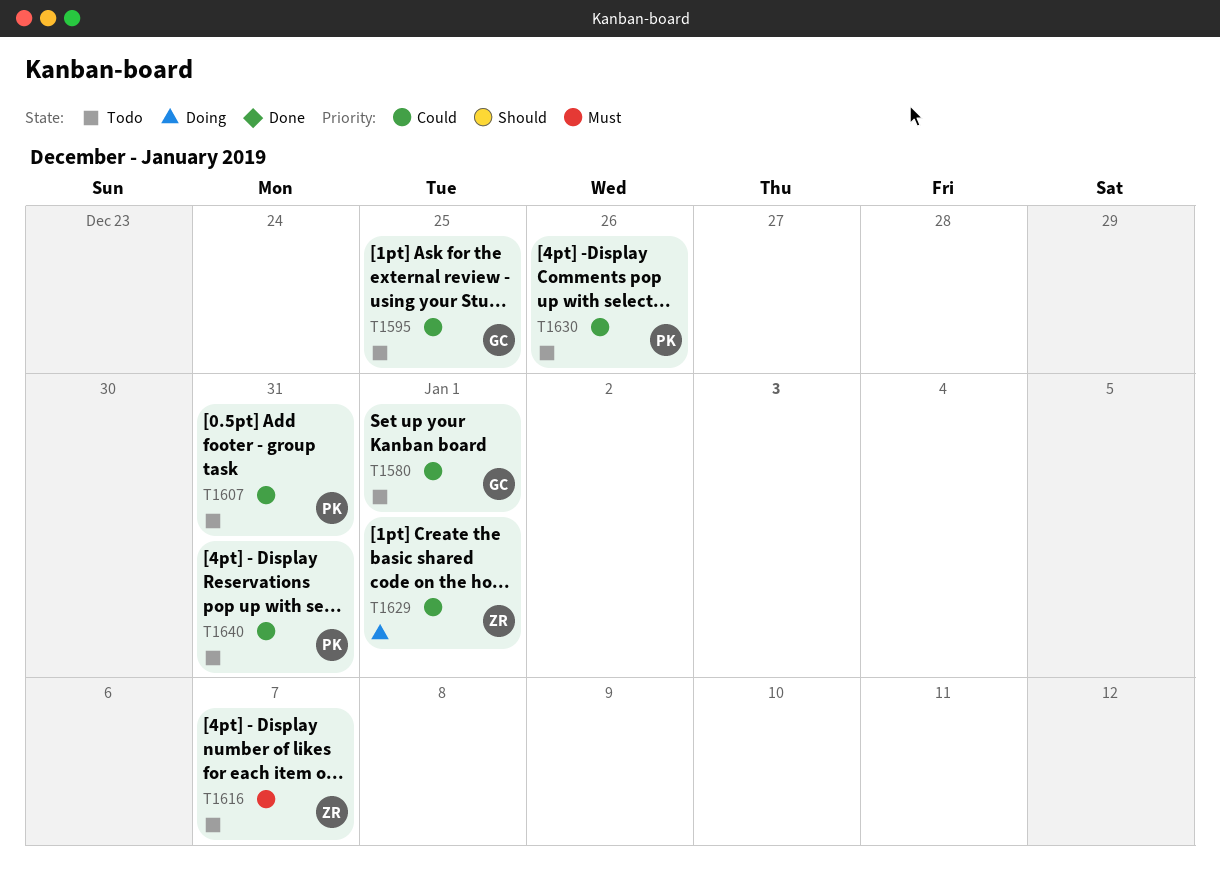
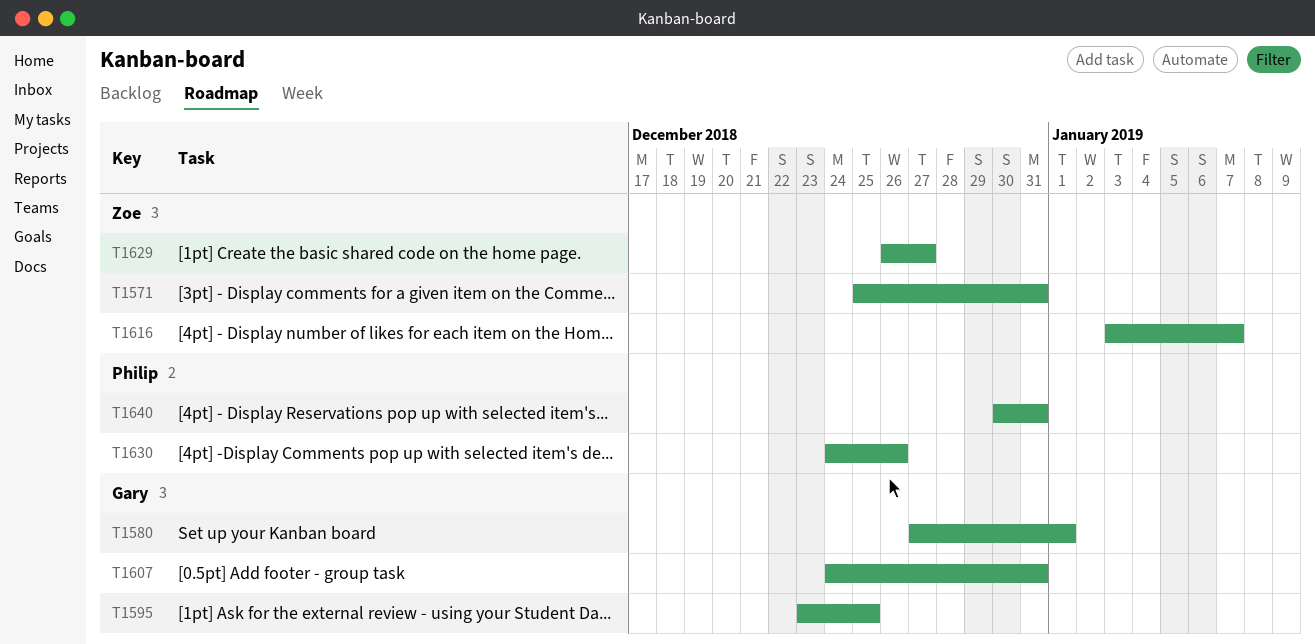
T1571: none -> present
T1607, owner: Philip -> Gary
T1629, due: Jan 1 -> Dec 27

